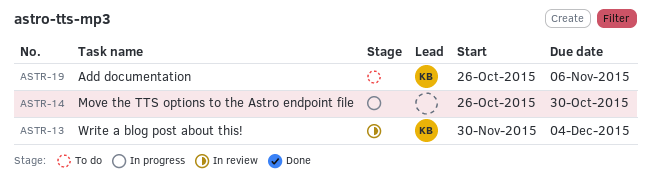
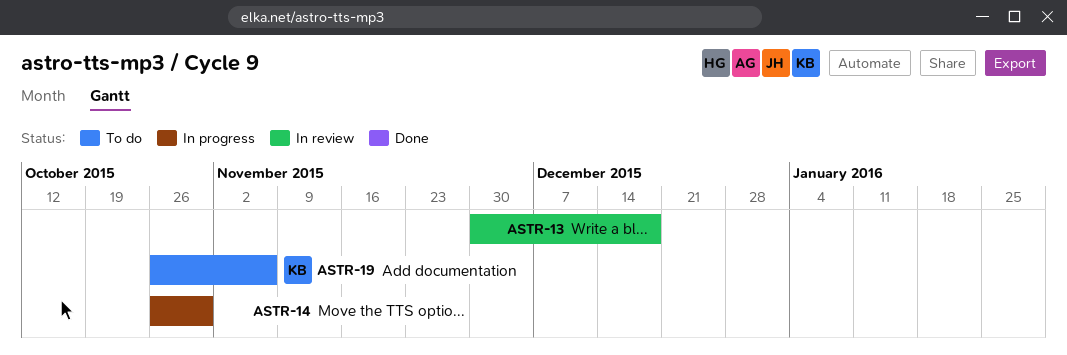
ASTR-13, owner: KB -> none
ASTR-13, due: Dec 4 -> Dec 18

